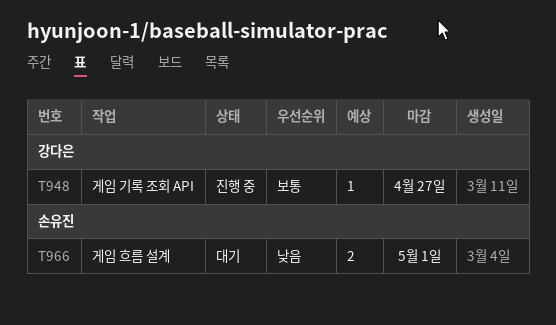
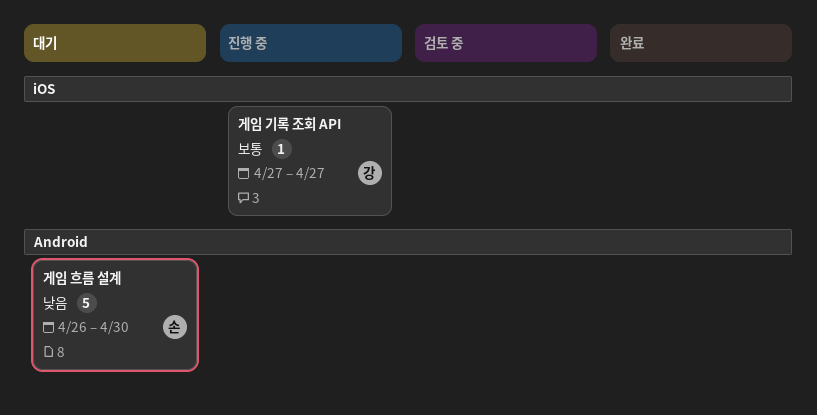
게임 흐름 설계, estimate: 2 -> 5
게임 흐름 설계, due: May 1 -> Apr 30

